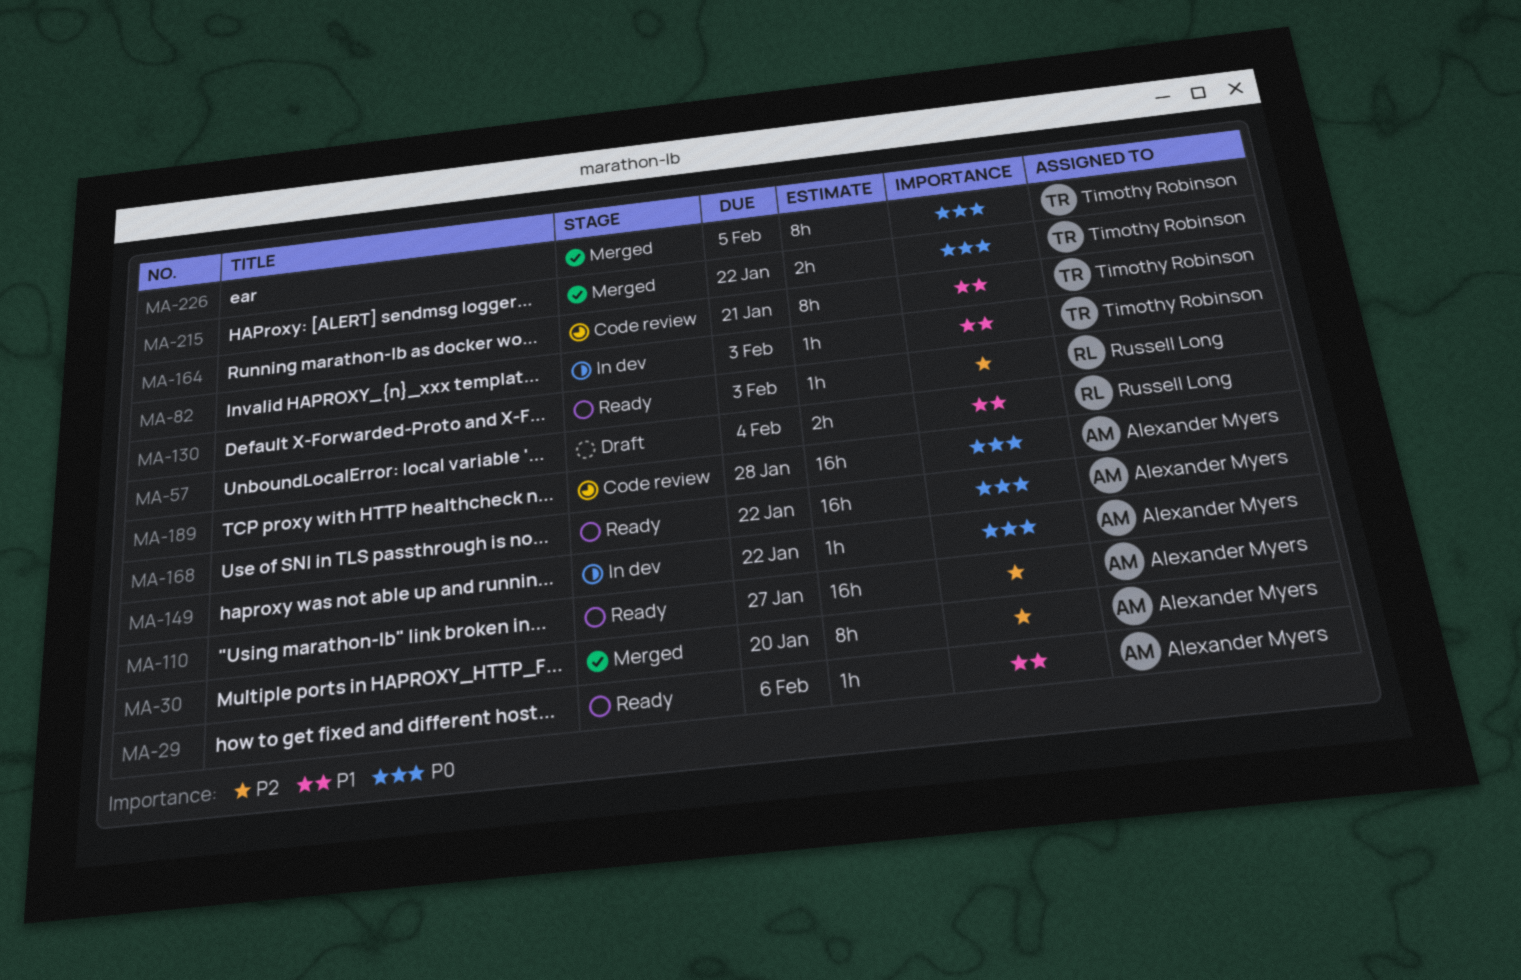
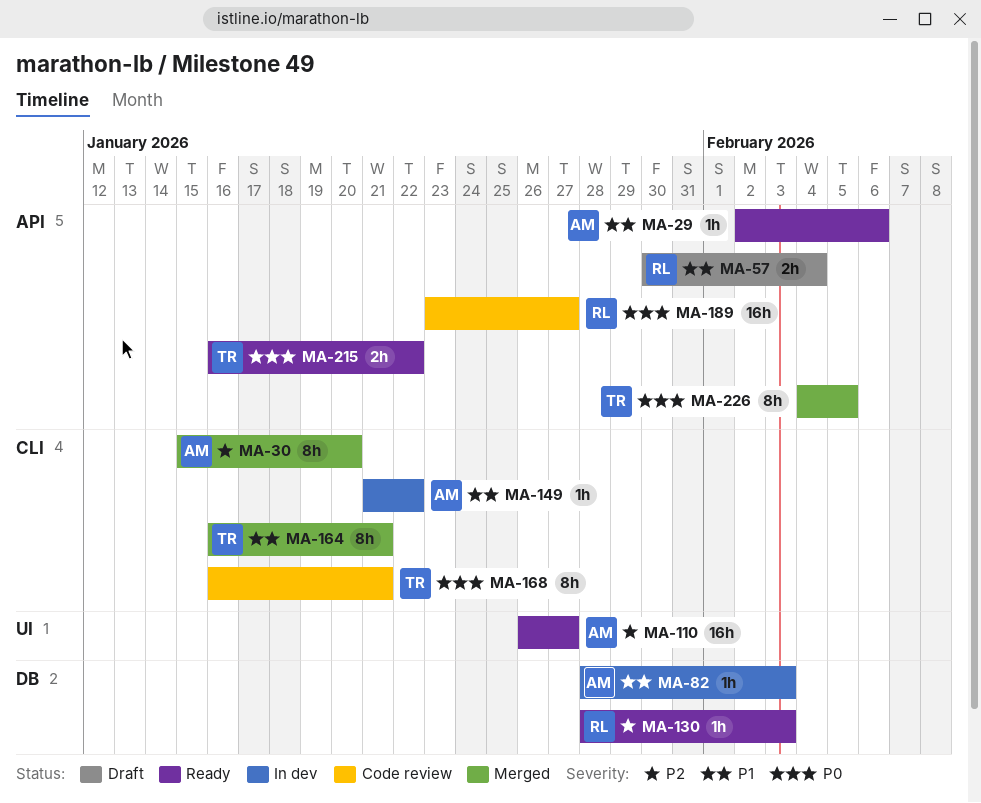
MA-82, owner: Timothy Robinson -> Alexander Myers
MA-149, priority: P0 -> P1
MA-164, status: Code review -> Merged
MA-168, status: Ready -> Code review
MA-168, owner: Alexander Myers -> Timothy Robinson
MA-168, estimate: 16h -> 8h
MA-168, due: Jan 22 -> Jan 21
MA-189, owner: Alexander Myers -> Russell Long
MA-189, due: Jan 28 -> Jan 27
MA-215, status: Merged -> Ready

